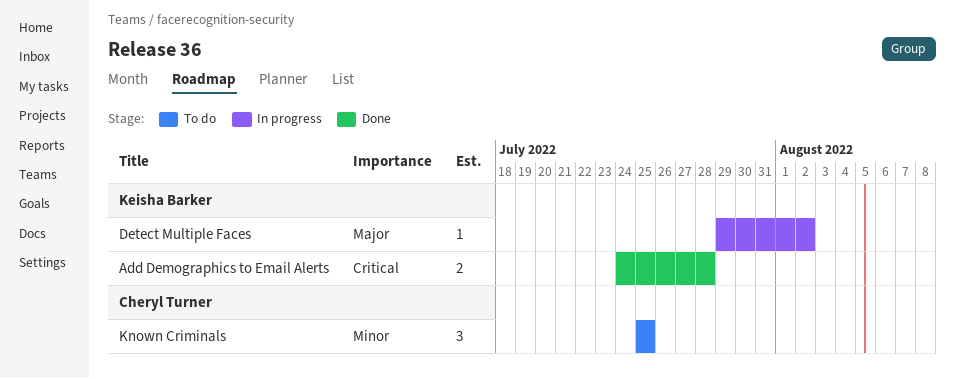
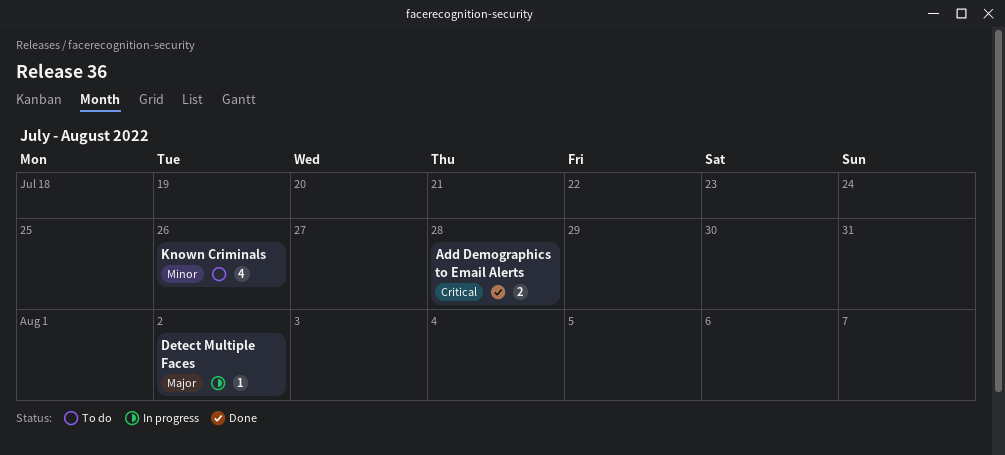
Known Criminals, estimate: 3 -> 4
Known Criminals, due: Jul 25 -> Jul 26

